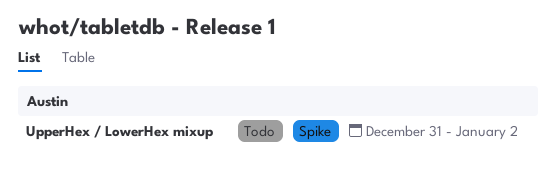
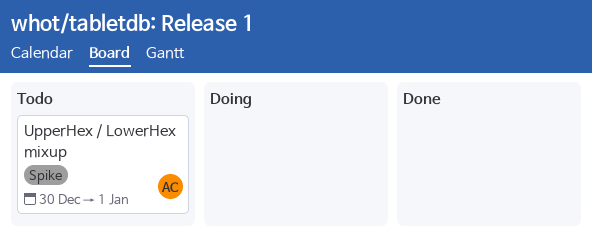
UpperHex / LowerHex mixup, start: Dec 31 -> Dec 30
UpperHex / LowerHex mixup, due: Jan 2 -> Jan 1

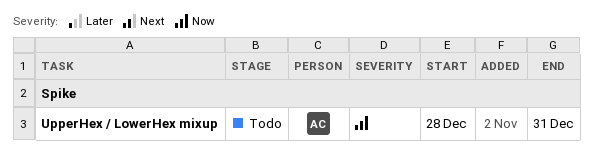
UpperHex / LowerHex mixup, start: Dec 30 -> Dec 28
UpperHex / LowerHex mixup, due: Jan 1 -> Dec 31

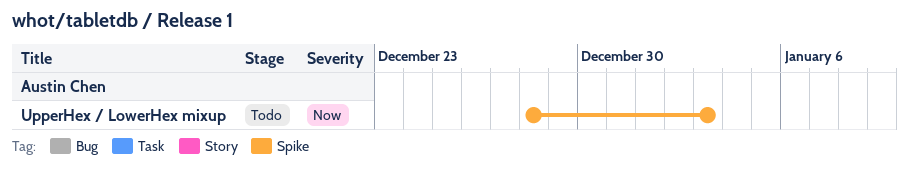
UpperHex / LowerHex mixup, due: Dec 31 -> Jan 3

